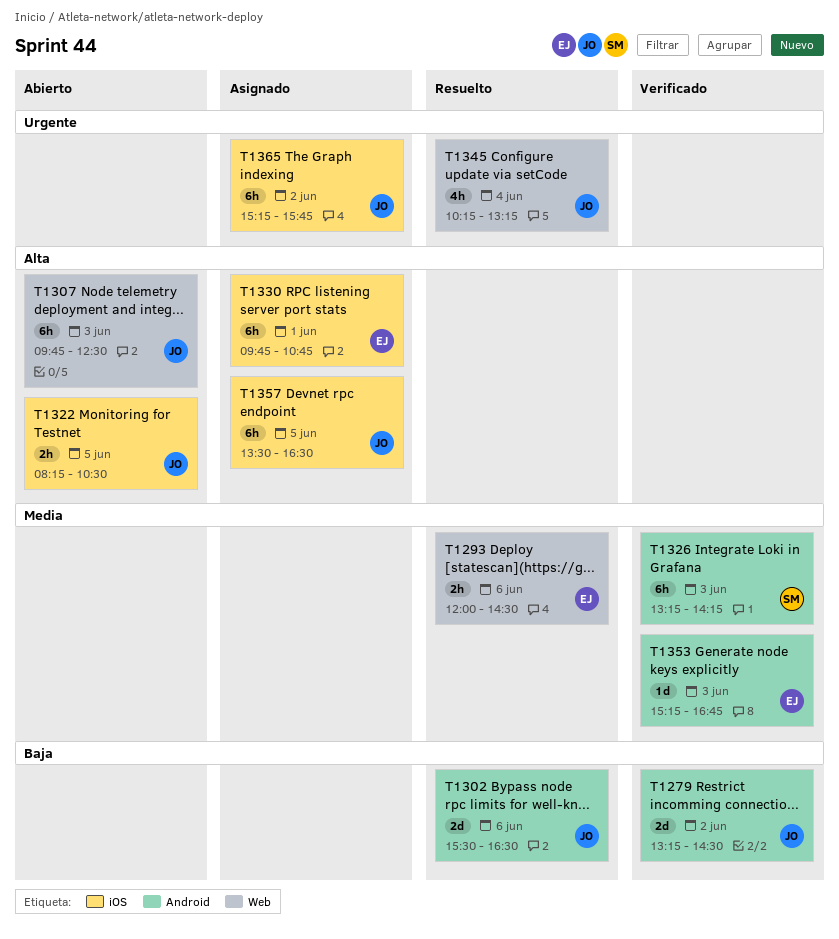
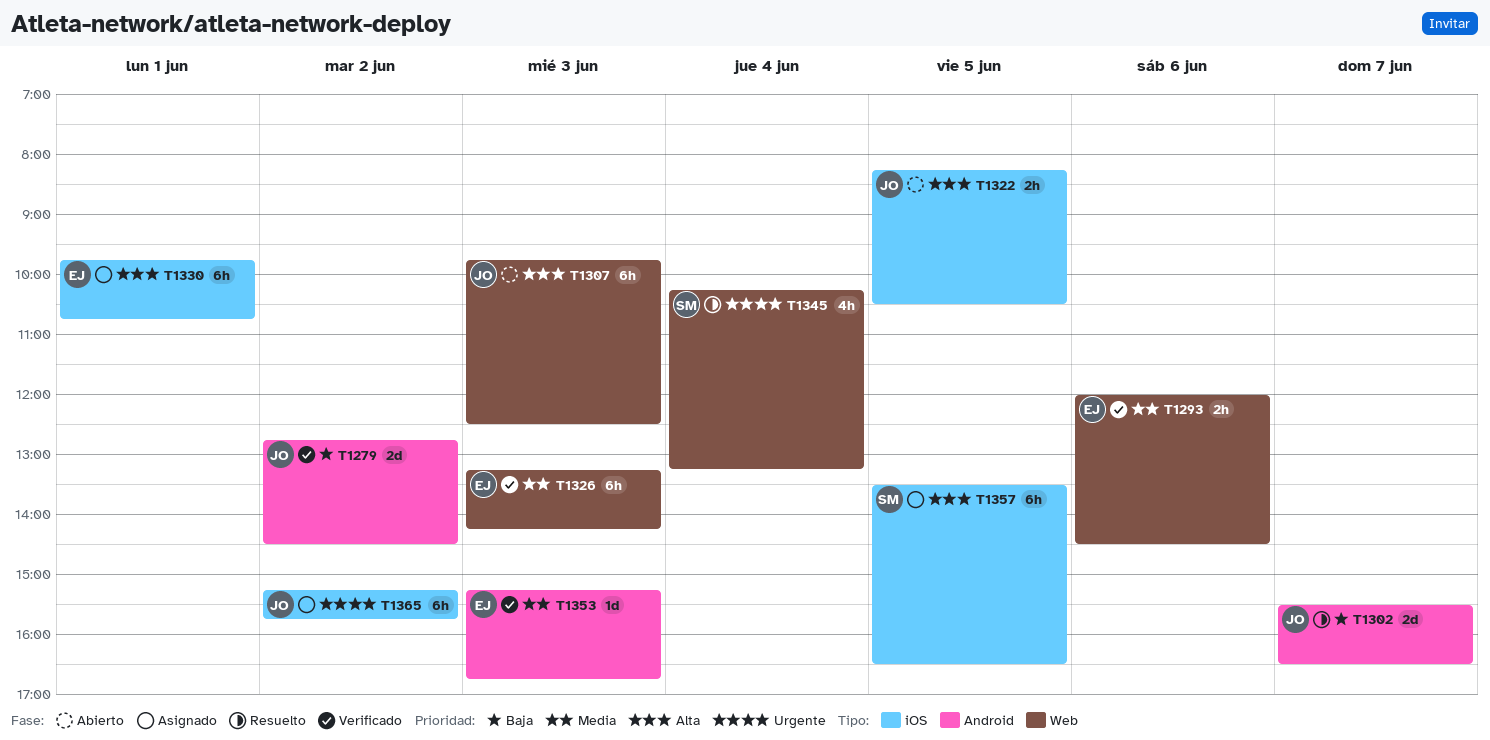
T1279, begins: 13:15 -> 12:45
T1293, status: Resuelto -> Verificado
T1302, day: Jun 6 -> Jun 7
T1326, owner: SM -> EJ
T1326, label: Android -> Web
T1345, owner: JO -> SM
T1357, owner: JO -> SM

